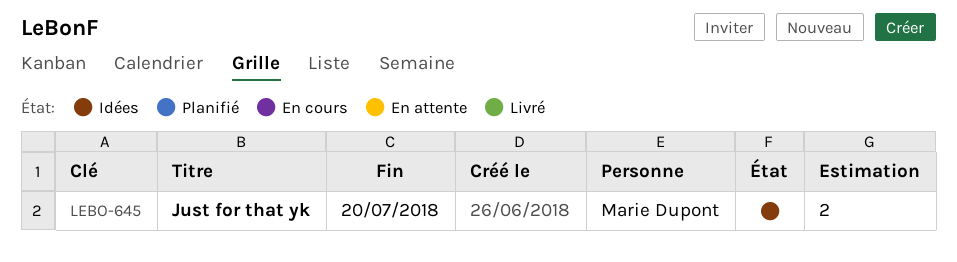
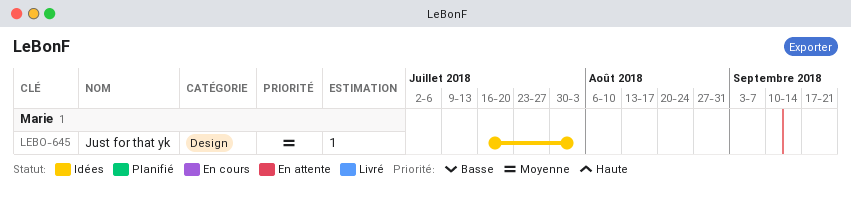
LEBO-645, estimate: 2 -> 1
LEBO-645, due: Jul 20 -> Aug 3

